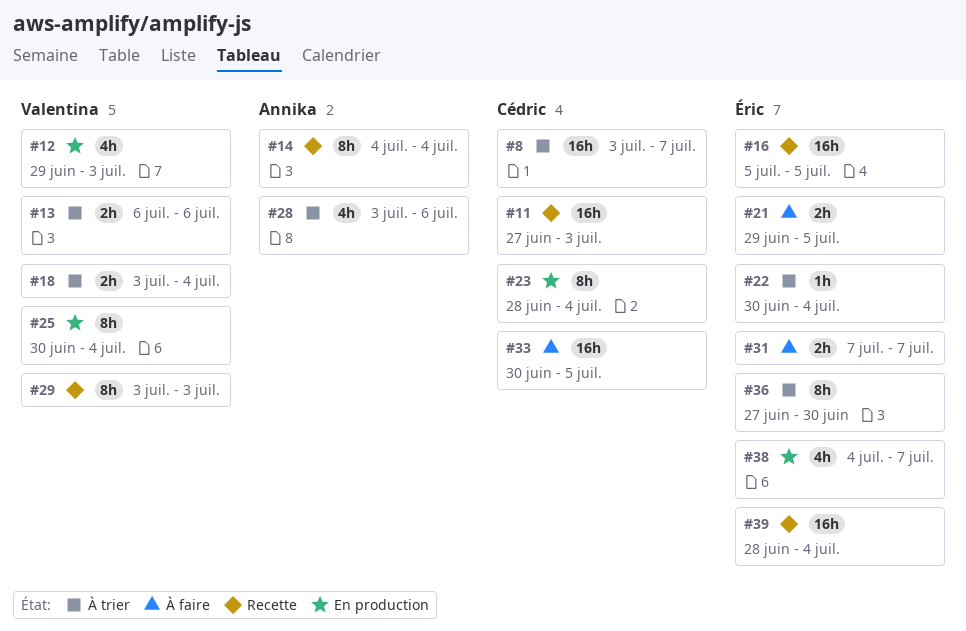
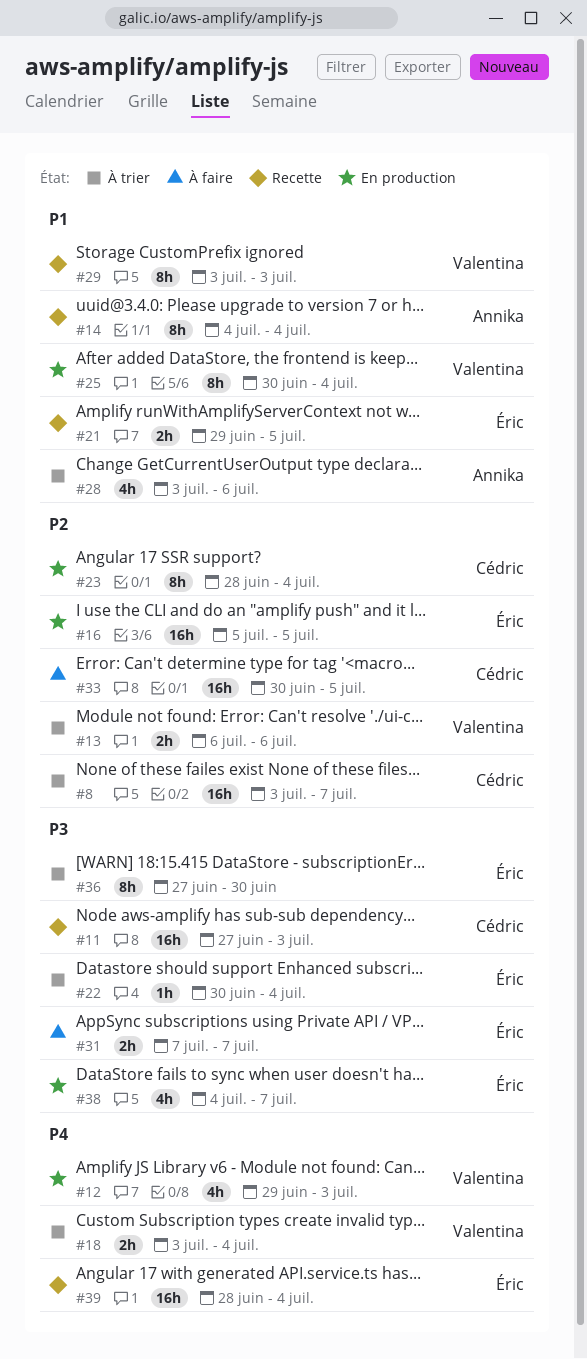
#16, status: Recette -> En production
#21, status: À faire -> Recette

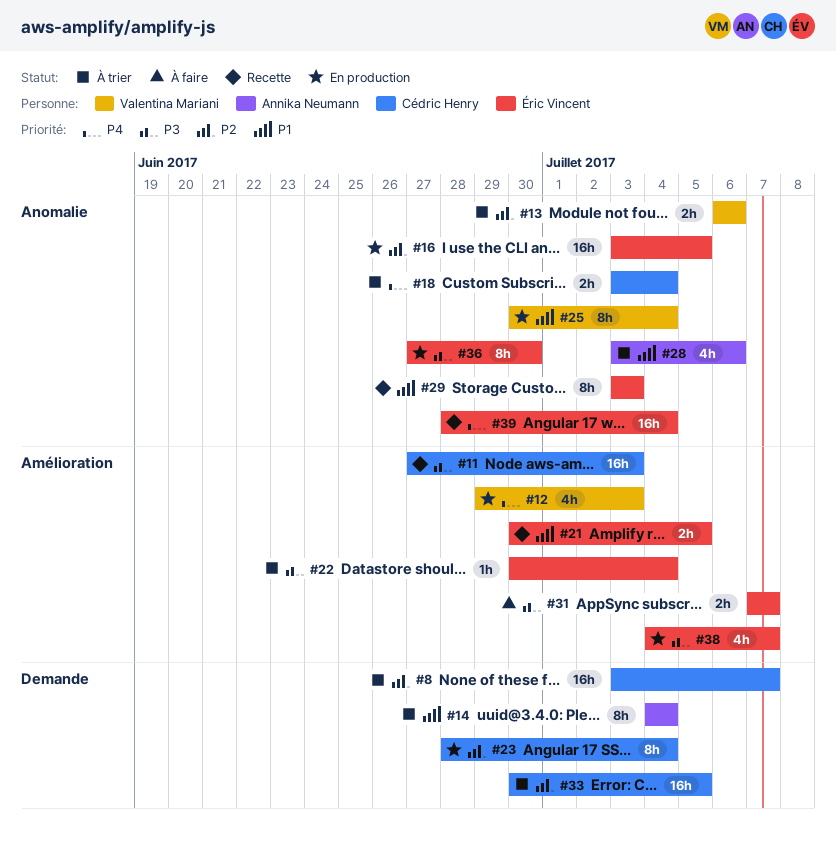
#14, status: Recette -> À trier
#16, start: Jul 5 -> Jul 3
#18, owner: Valentina Mariani -> Cédric Henry
#21, start: Jun 29 -> Jun 30
#29, owner: Valentina Mariani -> Éric Vincent
#33, status: À faire -> À trier
#36, status: À trier -> En production

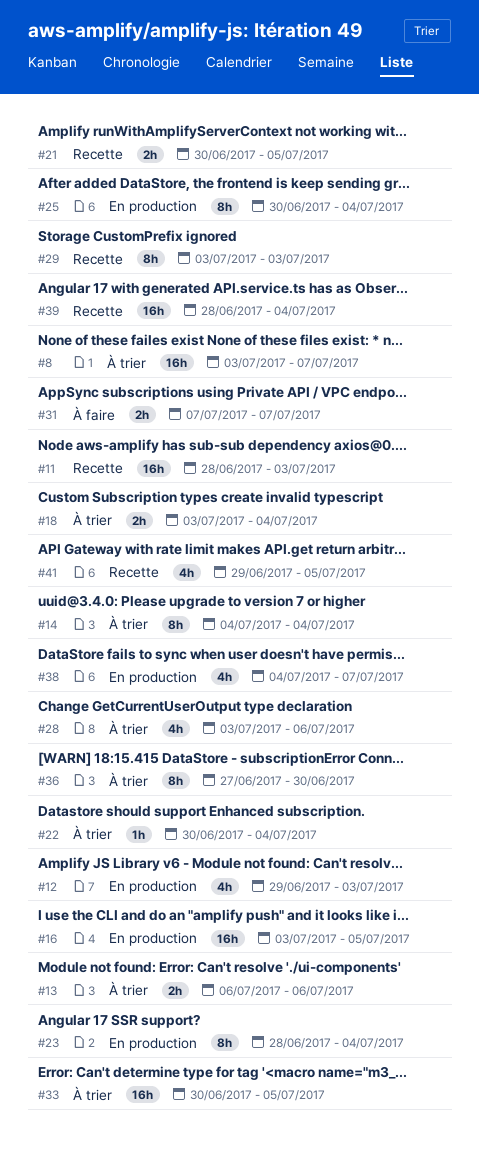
#11, start: Jun 27 -> Jun 28
#36, status: En production -> À trier
#41: none -> present

